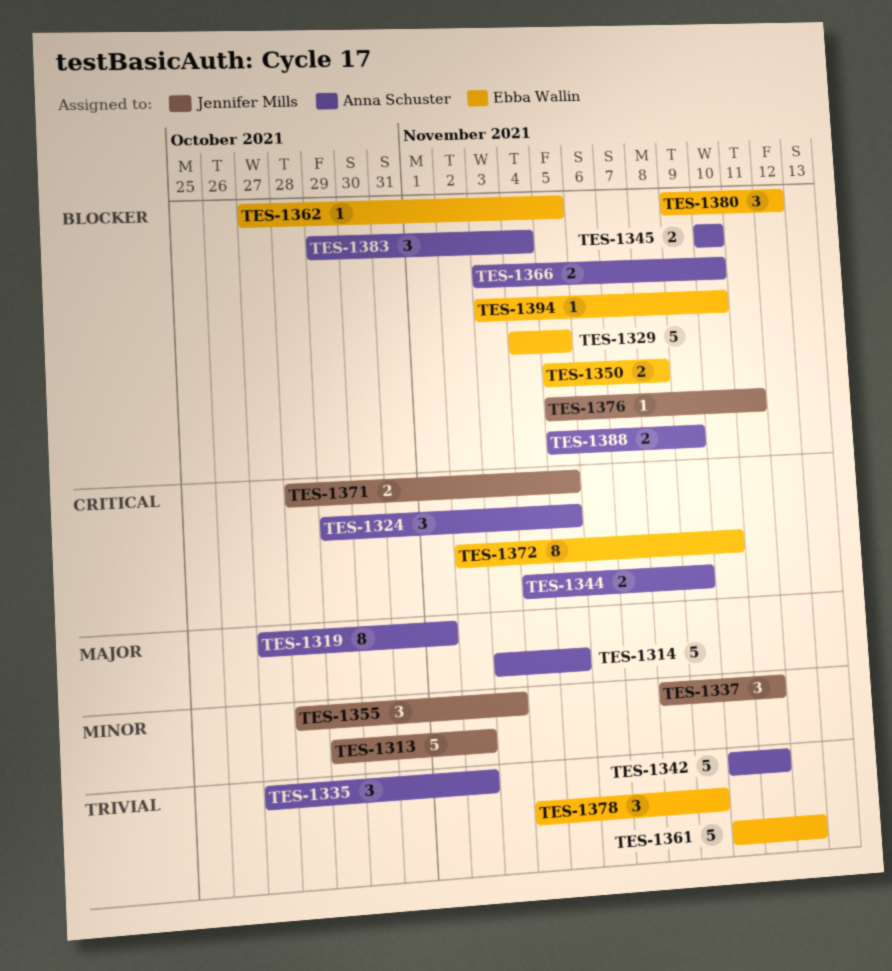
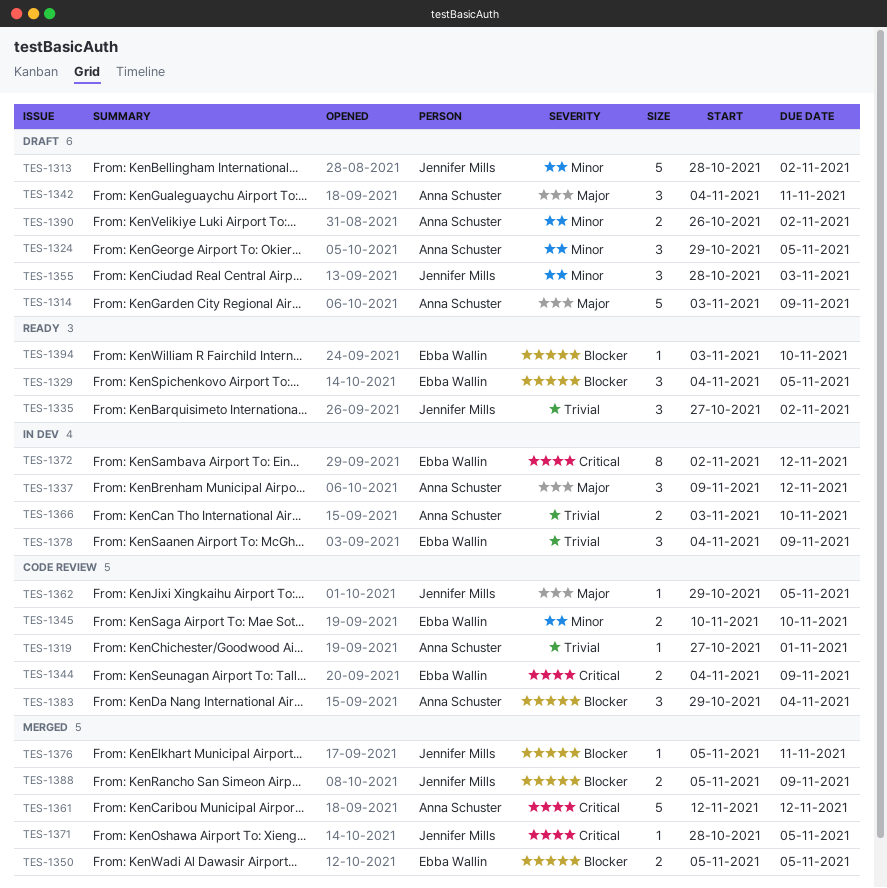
TES-1313, start: Oct 29 -> Oct 28
TES-1314, due: Nov 5 -> Nov 9
TES-1319, priority: Major -> Trivial
TES-1319, estimate: 8 -> 1
TES-1324, priority: Critical -> Minor
TES-1329, estimate: 5 -> 3
TES-1335, owner: Anna Schuster -> Jennifer Mills
TES-1337, owner: Jennifer Mills -> Anna Schuster
TES-1337, priority: Minor -> Major
TES-1337, start: Nov 8 -> Nov 9
TES-1337, due: Nov 11 -> Nov 12
TES-1342, priority: Trivial -> Major
TES-1342, estimate: 5 -> 3
TES-1342, start: Nov 10 -> Nov 4
TES-1344, owner: Anna Schuster -> Ebba Wallin
TES-1345, owner: Anna Schuster -> Ebba Wallin
TES-1345, priority: Blocker -> Minor
TES-1350, due: Nov 8 -> Nov 5
TES-1361, owner: Ebba Wallin -> Anna Schuster
TES-1361, priority: Trivial -> Critical
TES-1361, start: Nov 10 -> Nov 12
TES-1362, owner: Ebba Wallin -> Jennifer Mills
TES-1362, priority: Blocker -> Major
TES-1362, start: Oct 27 -> Oct 29
TES-1366, priority: Blocker -> Trivial
TES-1371, estimate: 2 -> 1
TES-1372, due: Nov 10 -> Nov 12
TES-1380: present -> none
TES-1388, owner: Anna Schuster -> Jennifer Mills
TES-1390: none -> present

